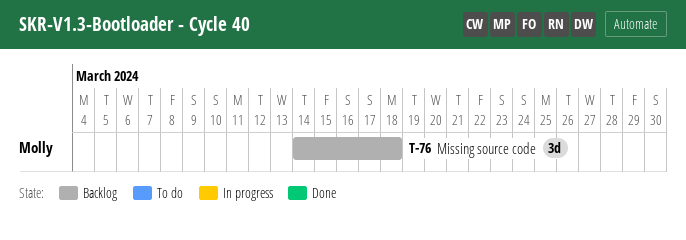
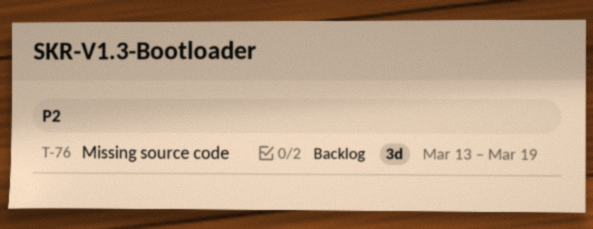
T-76, start: Mar 14 -> Mar 13
T-76, due: Mar 18 -> Mar 19

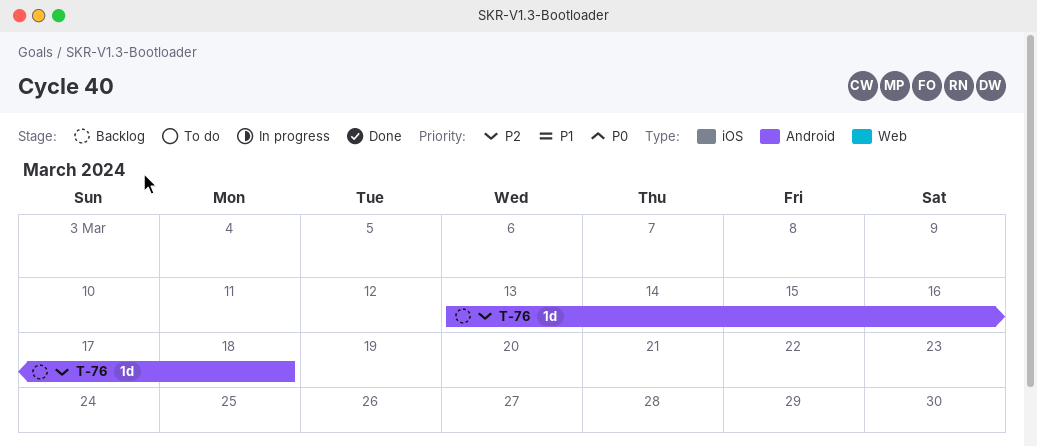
T-76, estimate: 3d -> 1d
T-76, due: Mar 19 -> Mar 18

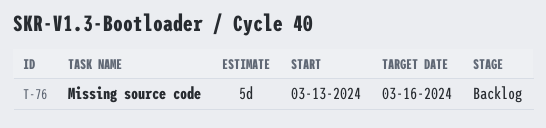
T-76, estimate: 1d -> 5d
T-76, due: Mar 18 -> Mar 16

